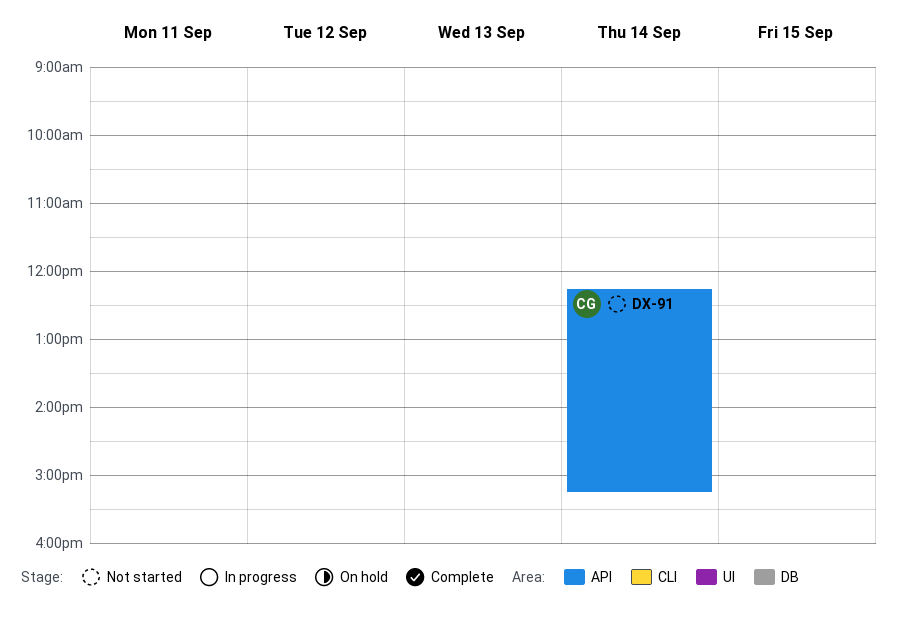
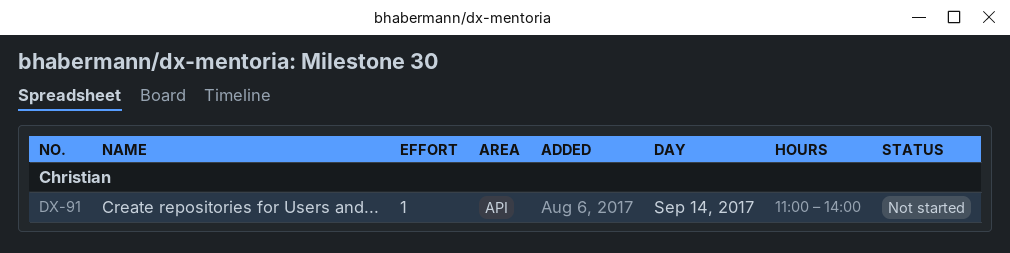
DX-91, begins: 12:15 -> 11:00
DX-91, ends: 15:15 -> 14:00

